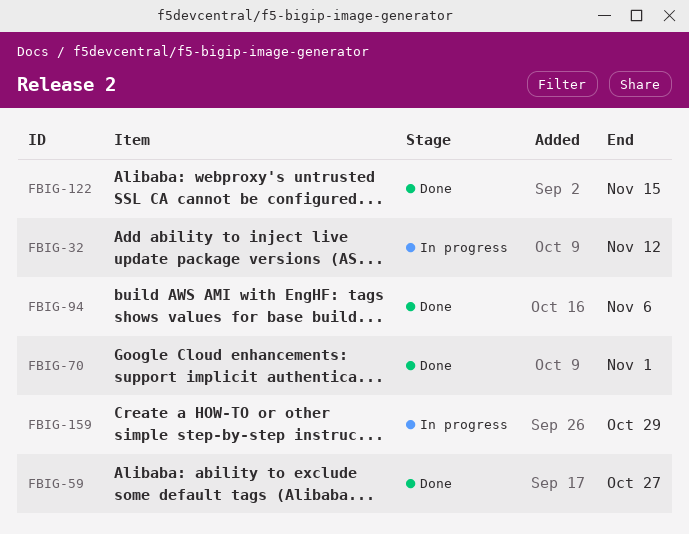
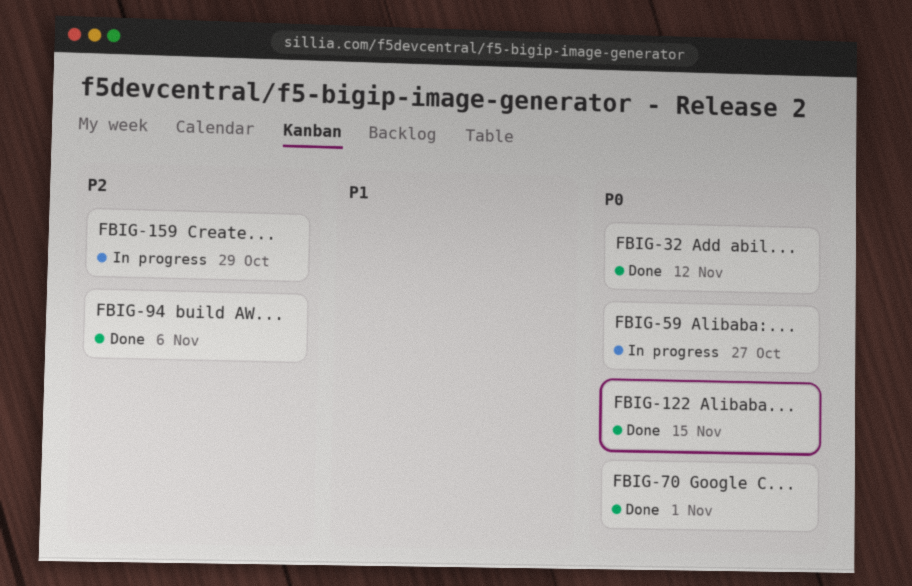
FBIG-32, status: In progress -> Done
FBIG-59, status: Done -> In progress

